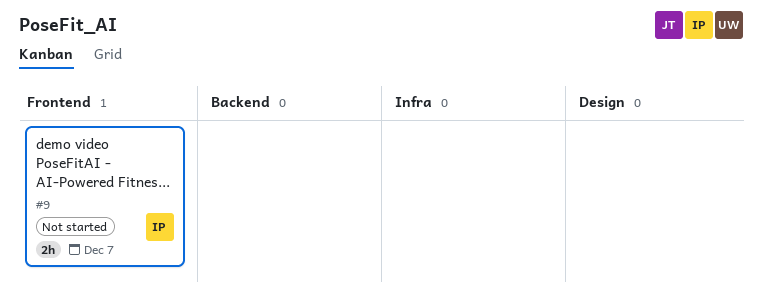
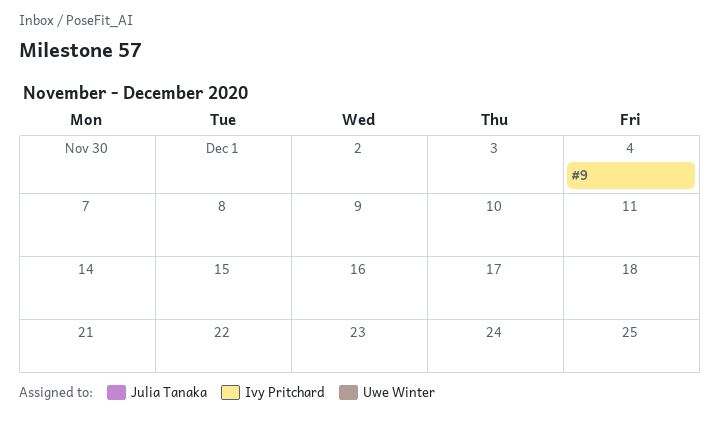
#9, due: Dec 7 -> Dec 4

